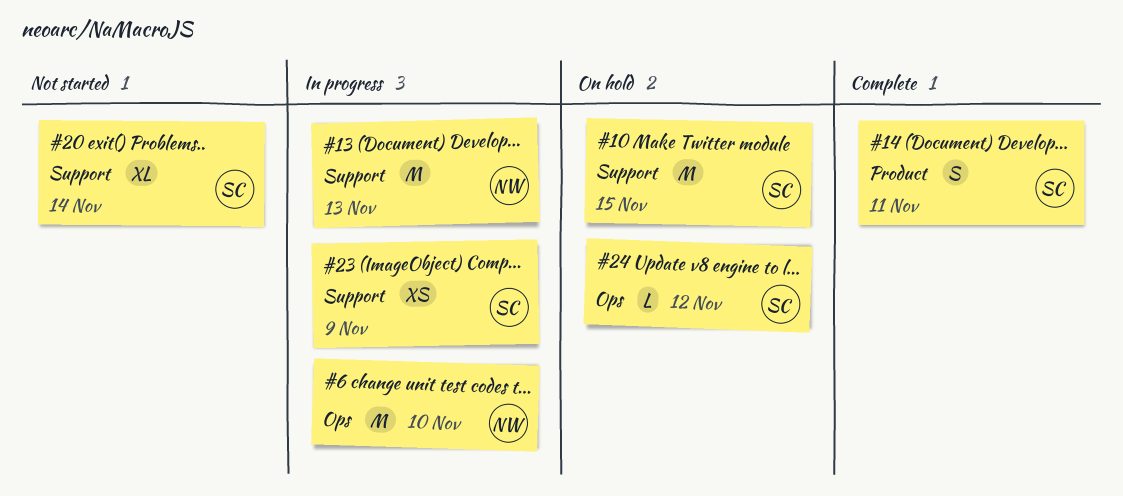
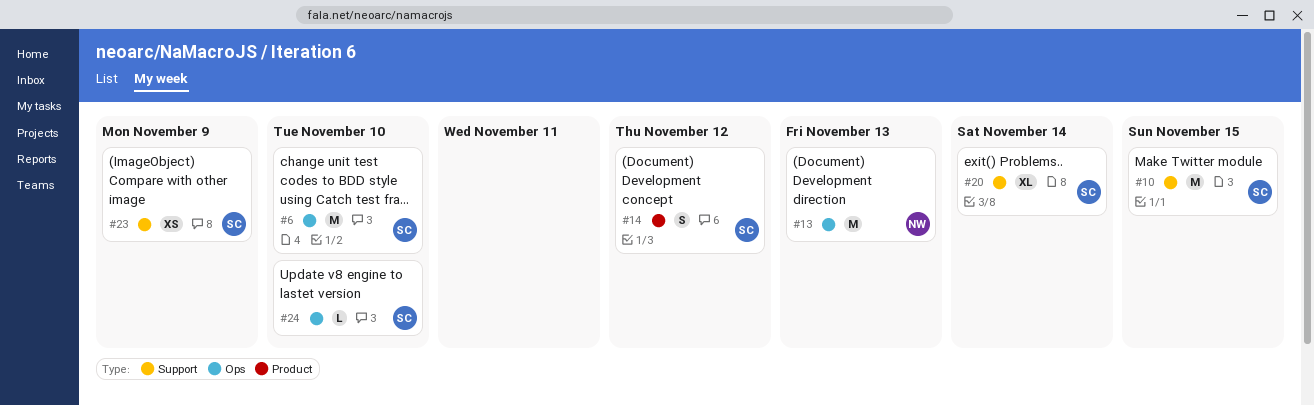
#6, owner: NW -> SC
#13, label: Support -> Ops
#14, due: Nov 11 -> Nov 12
#24, due: Nov 12 -> Nov 10

